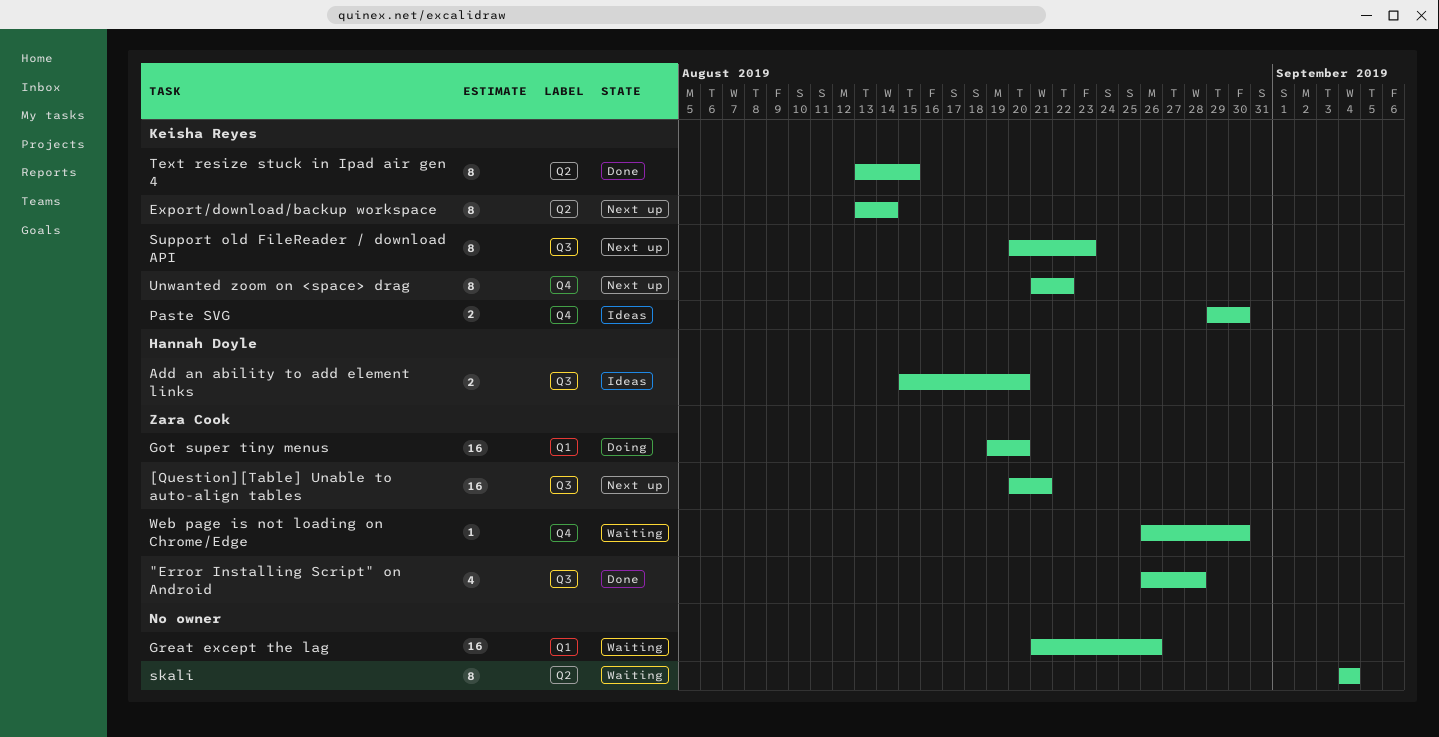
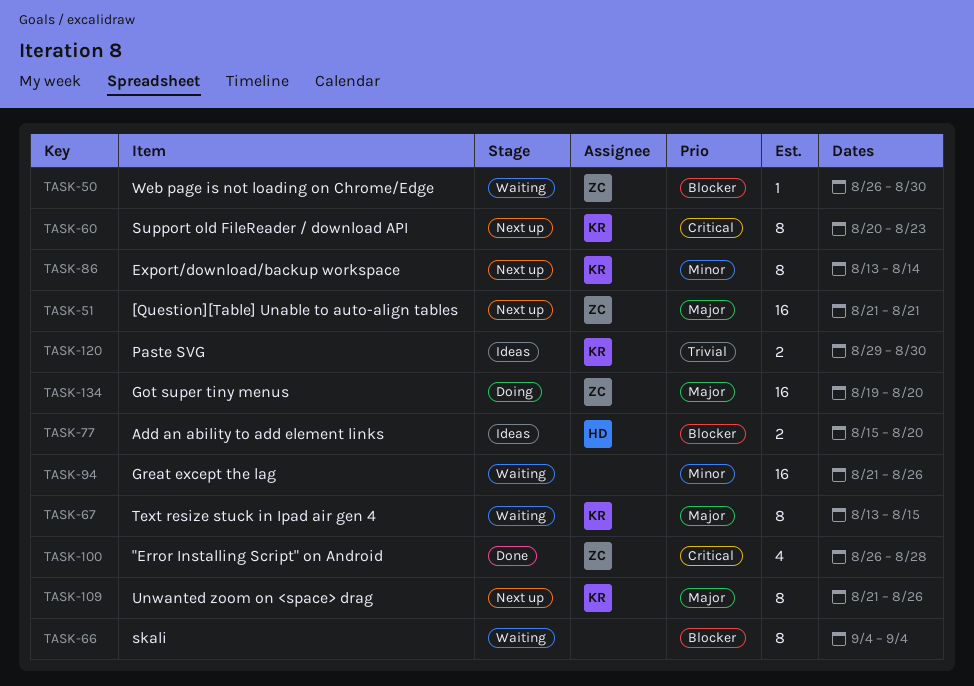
[Question][Table] Unable to auto-align tables, start: Aug 20 -> Aug 21
Text resize stuck in Ipad air gen 4, status: Done -> Waiting
Unwanted zoom on <space> drag, due: Aug 22 -> Aug 26

